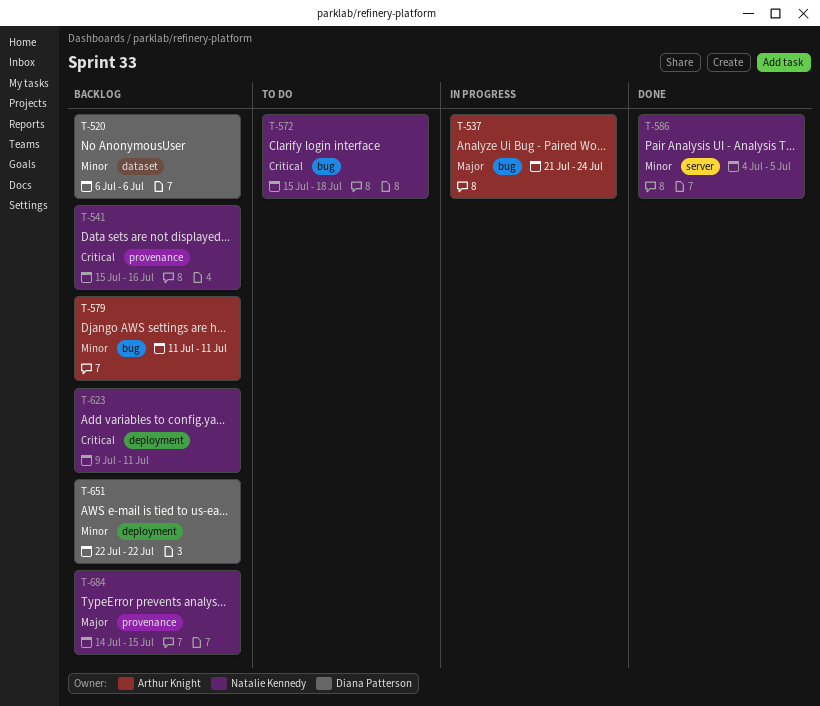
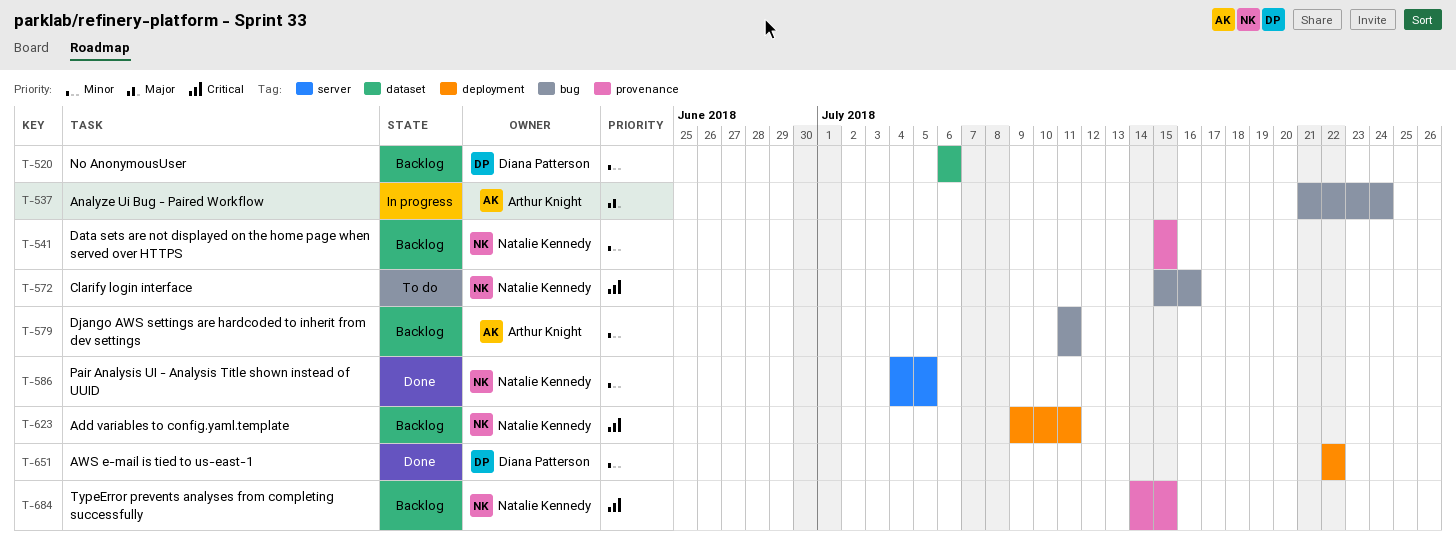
T-541, priority: Critical -> Minor
T-541, due: Jul 16 -> Jul 15
T-572, due: Jul 18 -> Jul 16
T-651, status: Backlog -> Done
T-684, priority: Major -> Critical

